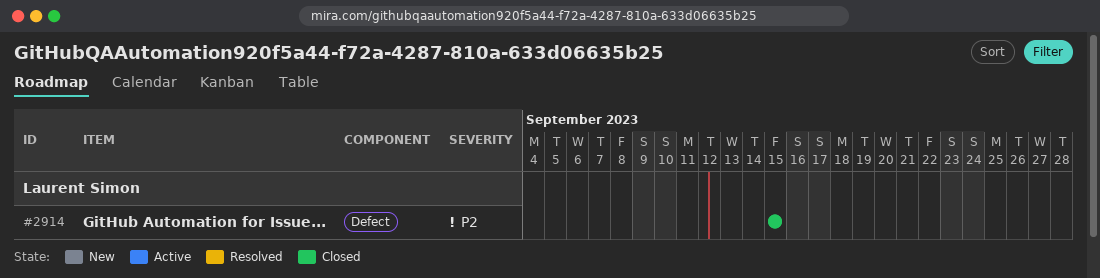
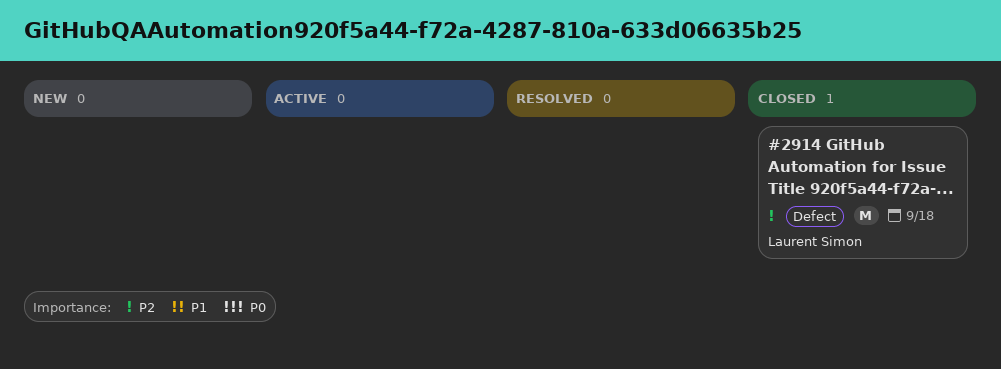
#2914, due: Sep 15 -> Sep 18

